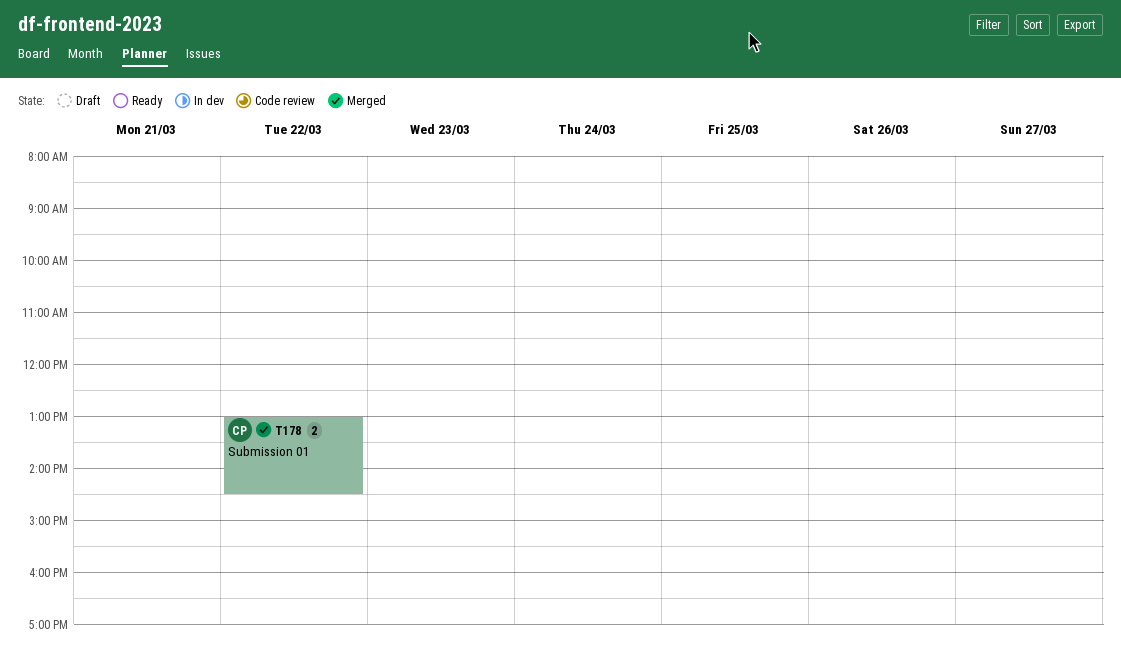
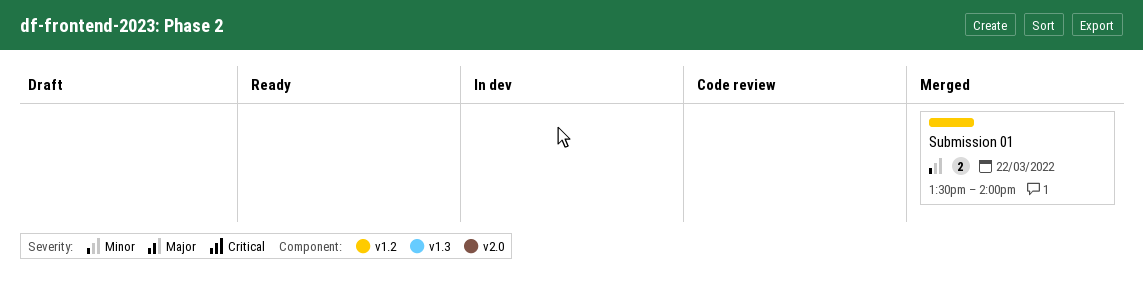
Submission 01, begins: 13:00 -> 13:30
Submission 01, ends: 14:30 -> 14:00

